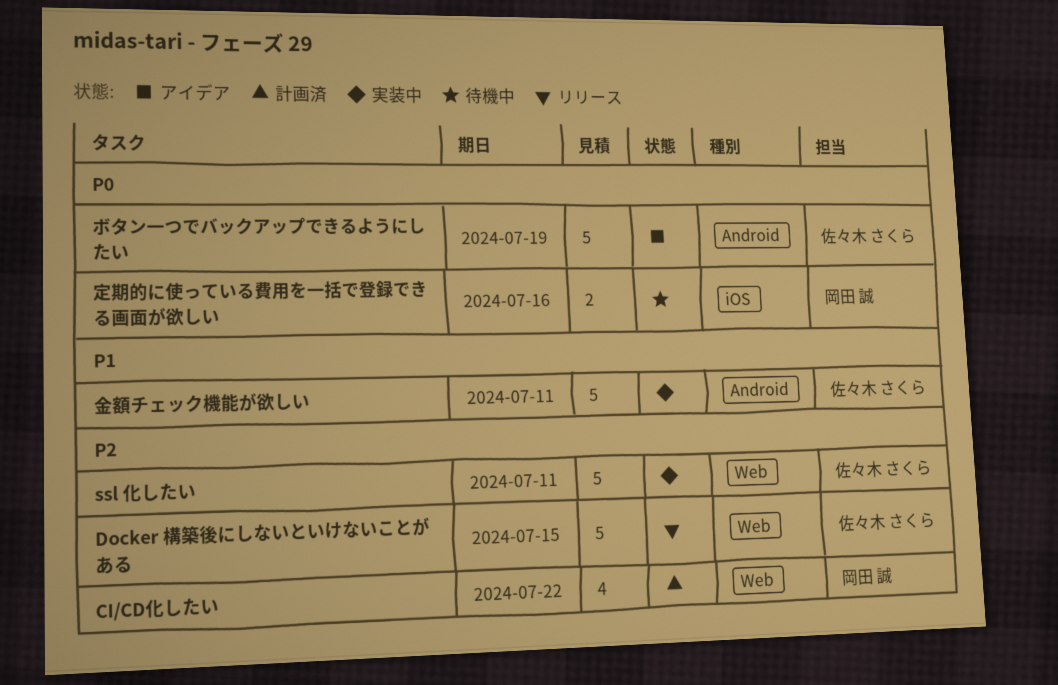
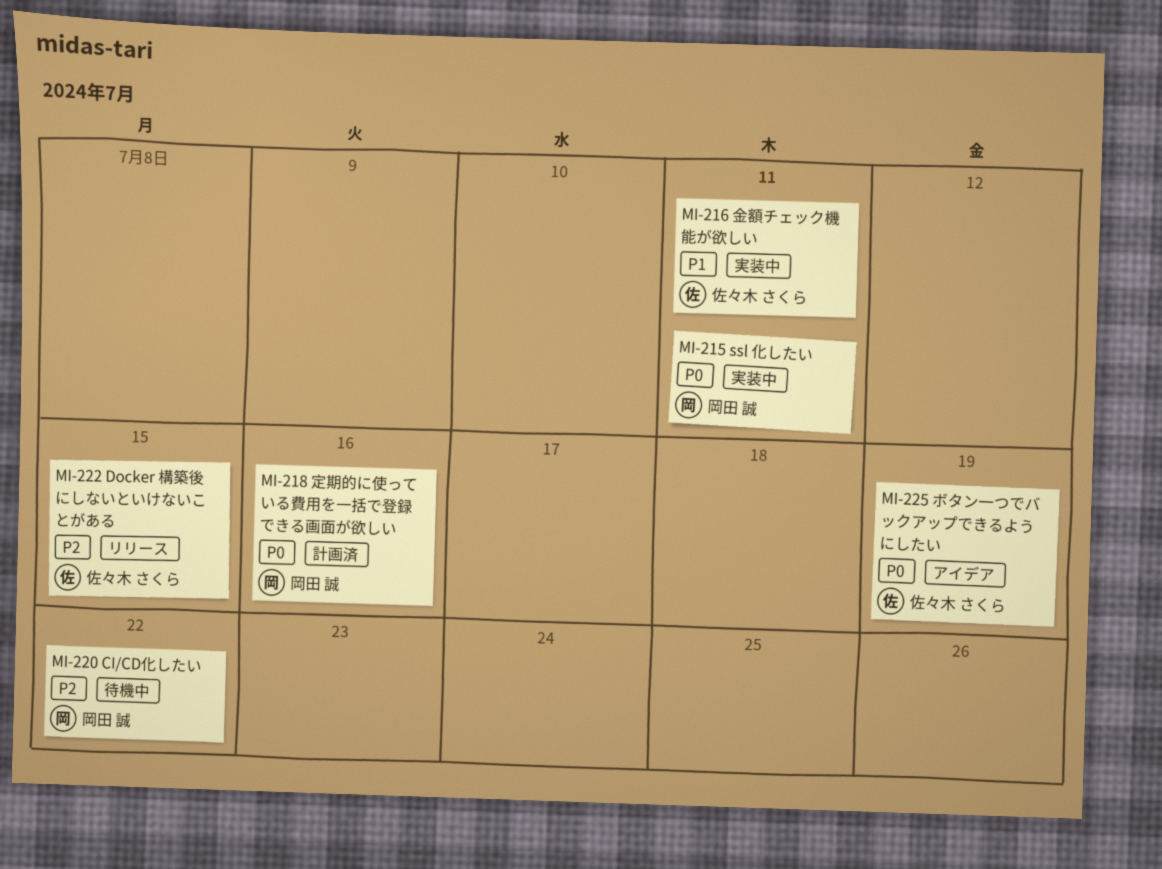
CI/CD化したい, status: 計画済 -> 待機中
ssl 化したい, owner: 佐々木 さくら -> 岡田 誠
ssl 化したい, priority: P2 -> P0
定期的に使っている費用を一括で登録できる画面が欲しい, status: 待機中 -> 計画済

